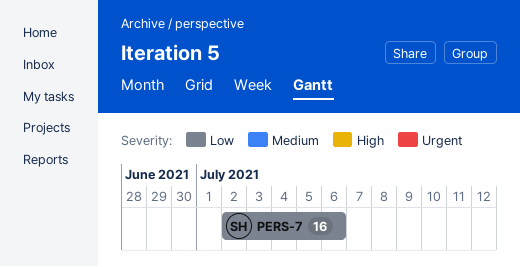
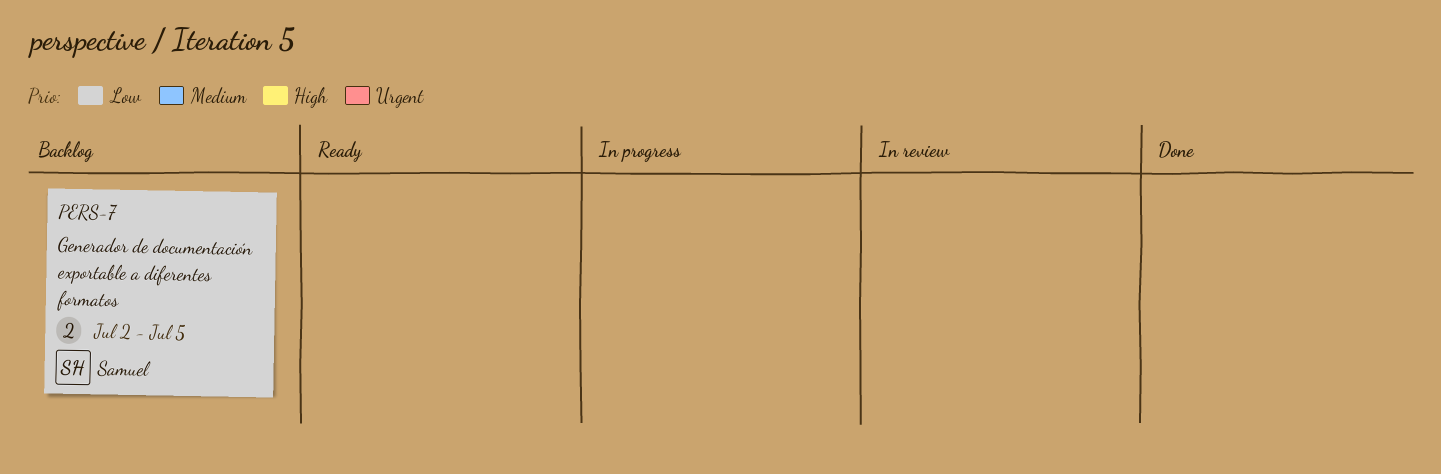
PERS-7, estimate: 16 -> 2
PERS-7, due: Jul 6 -> Jul 5

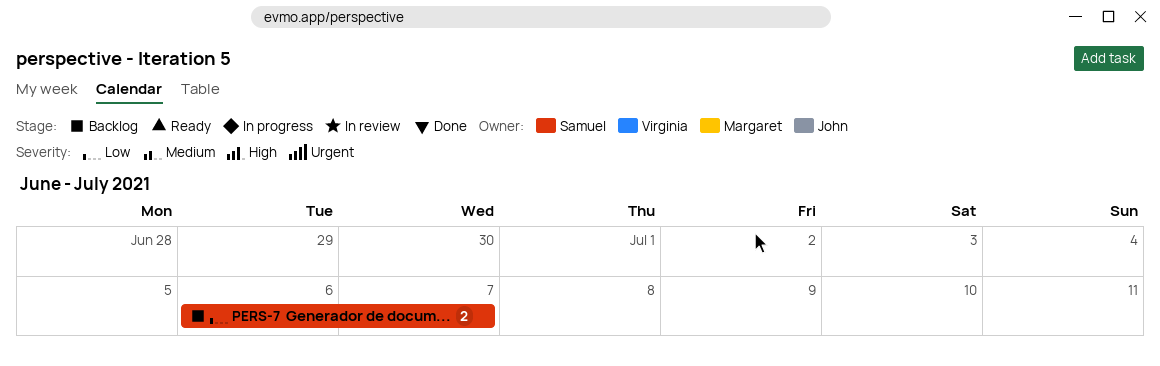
PERS-7, start: Jul 2 -> Jul 6
PERS-7, due: Jul 5 -> Jul 7

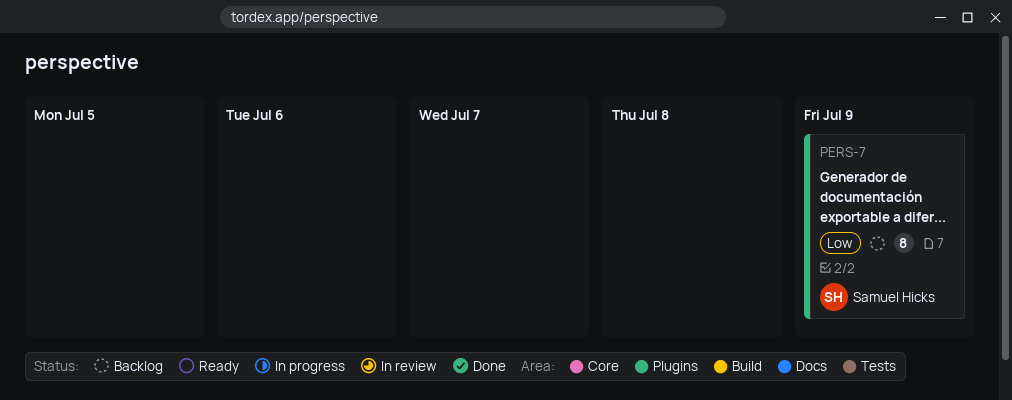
PERS-7, estimate: 2 -> 8
PERS-7, due: Jul 7 -> Jul 9

